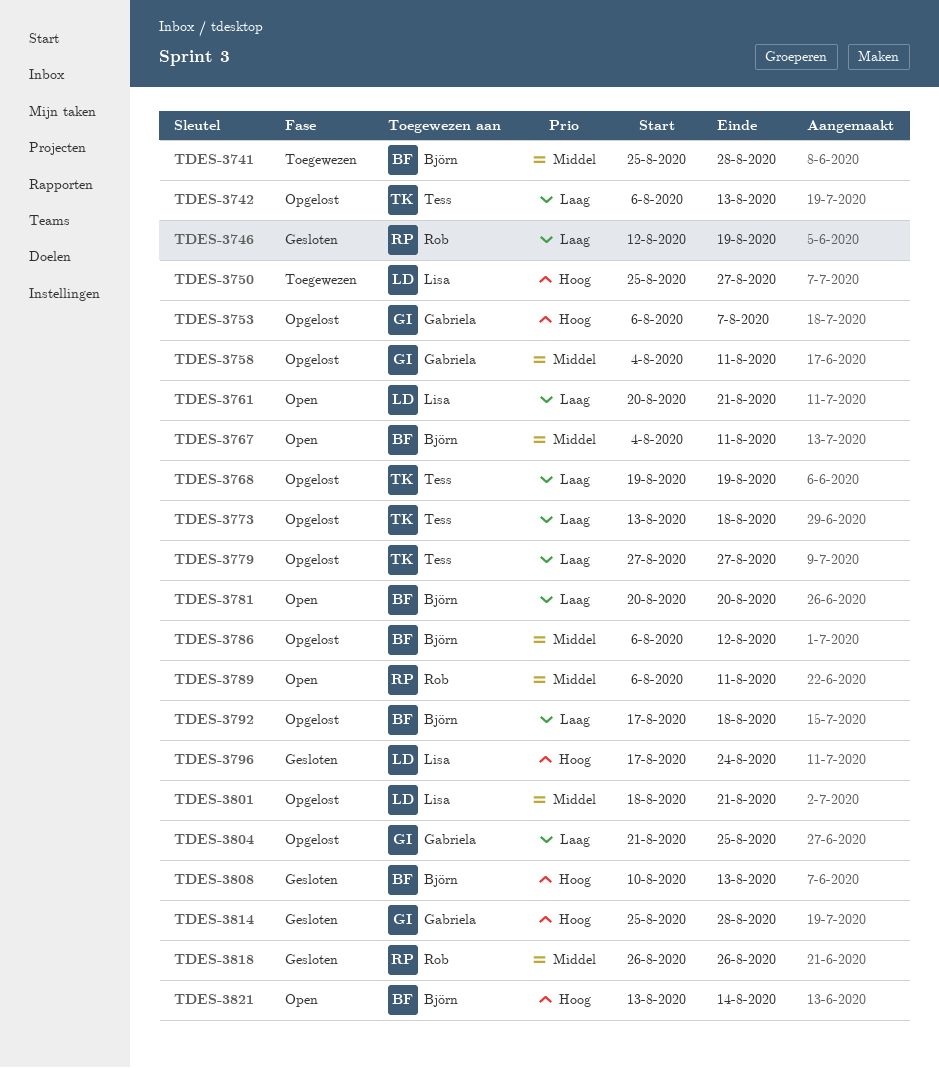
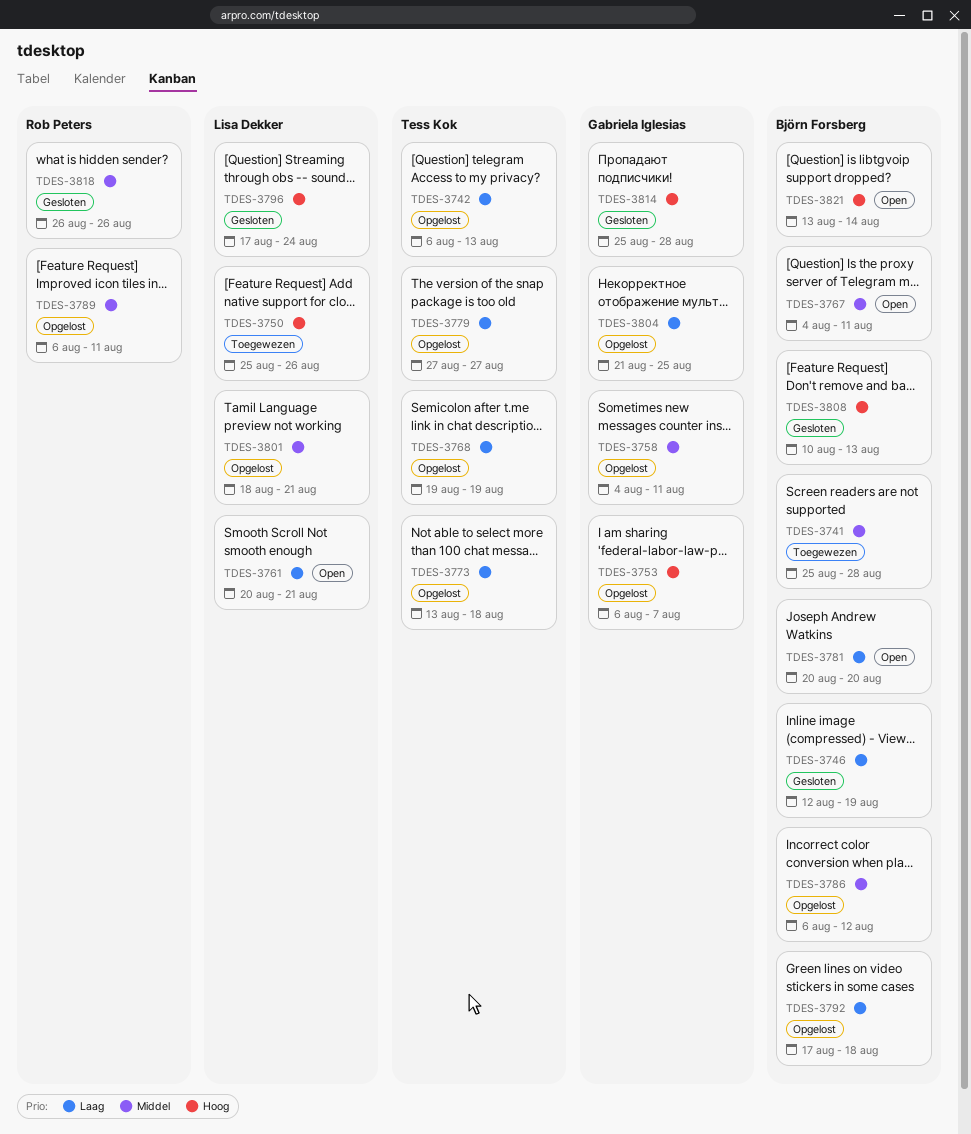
TDES-3746, owner: Rob Peters -> Björn Forsberg
TDES-3750, due: Aug 27 -> Aug 26
TDES-3789, status: Open -> Opgelost

